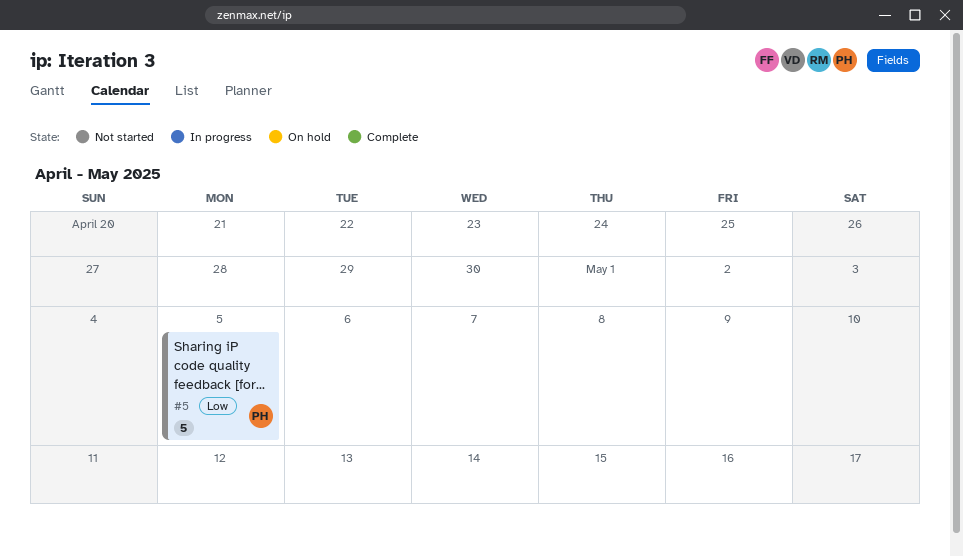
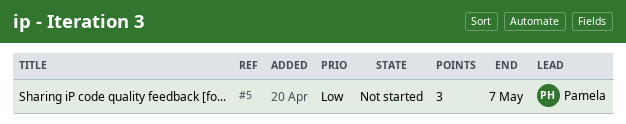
#5, estimate: 5 -> 3
#5, due: May 5 -> May 7

